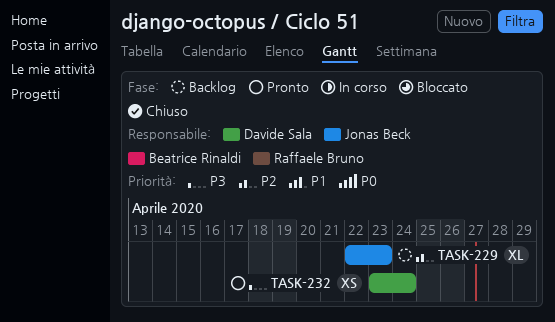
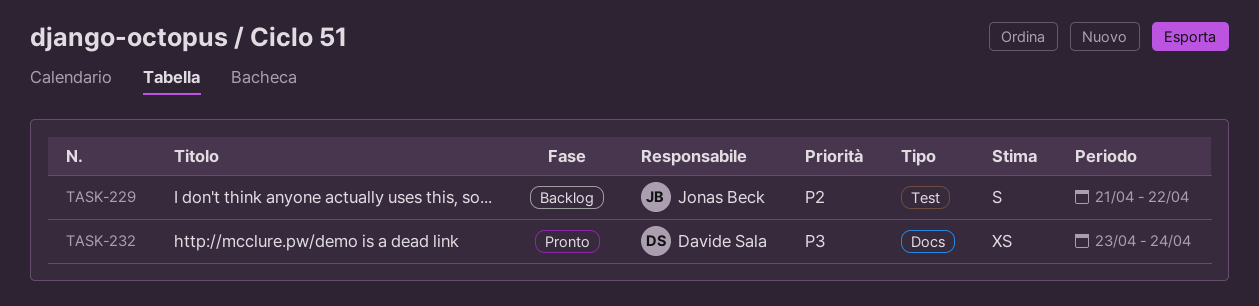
TASK-229, estimate: XL -> S
TASK-229, start: Apr 22 -> Apr 21
TASK-229, due: Apr 23 -> Apr 22

